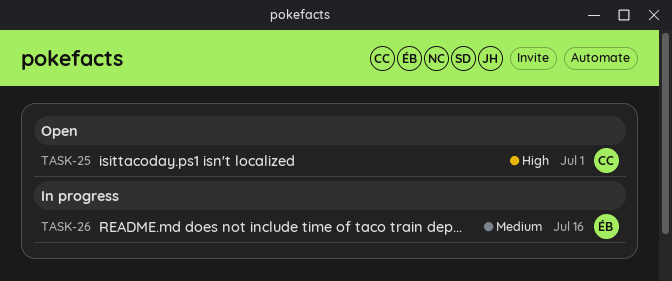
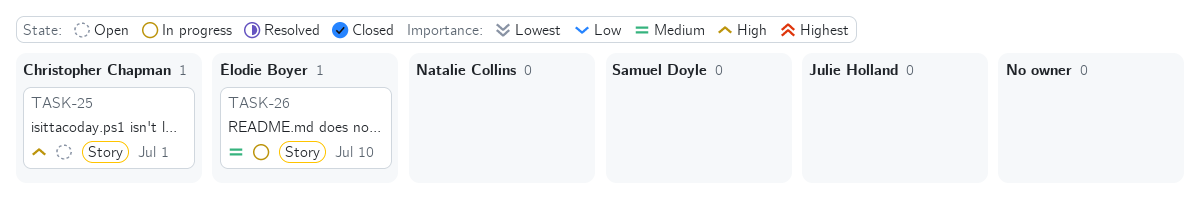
TASK-26, due: Jul 16 -> Jul 10

